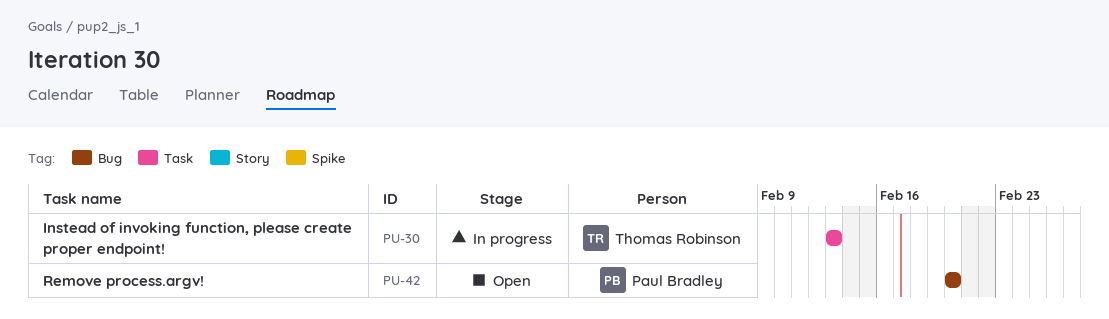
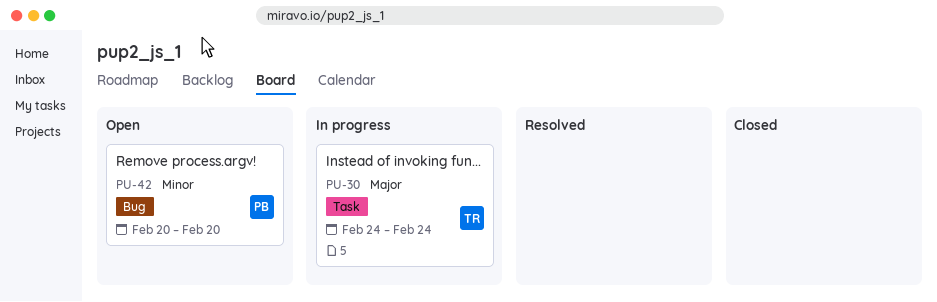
PU-30, start: Feb 13 -> Feb 24
PU-30, due: Feb 13 -> Feb 24

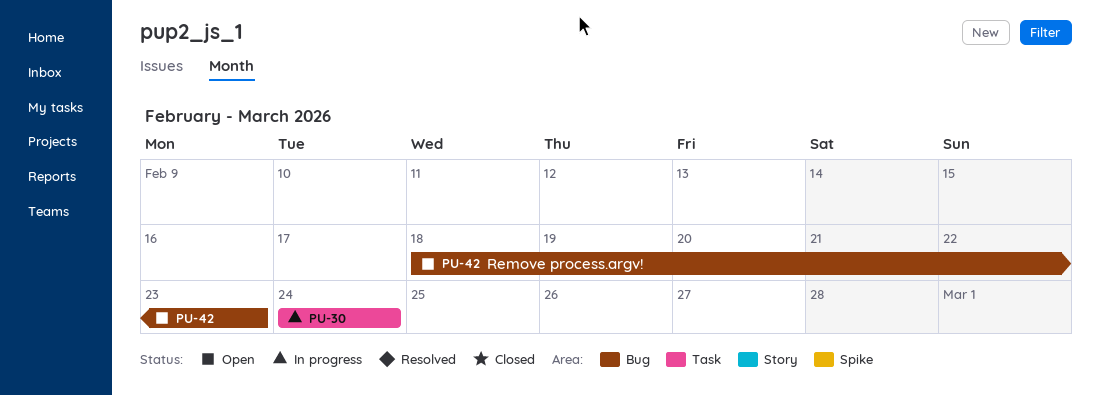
PU-42, start: Feb 20 -> Feb 18
PU-42, due: Feb 20 -> Feb 23

